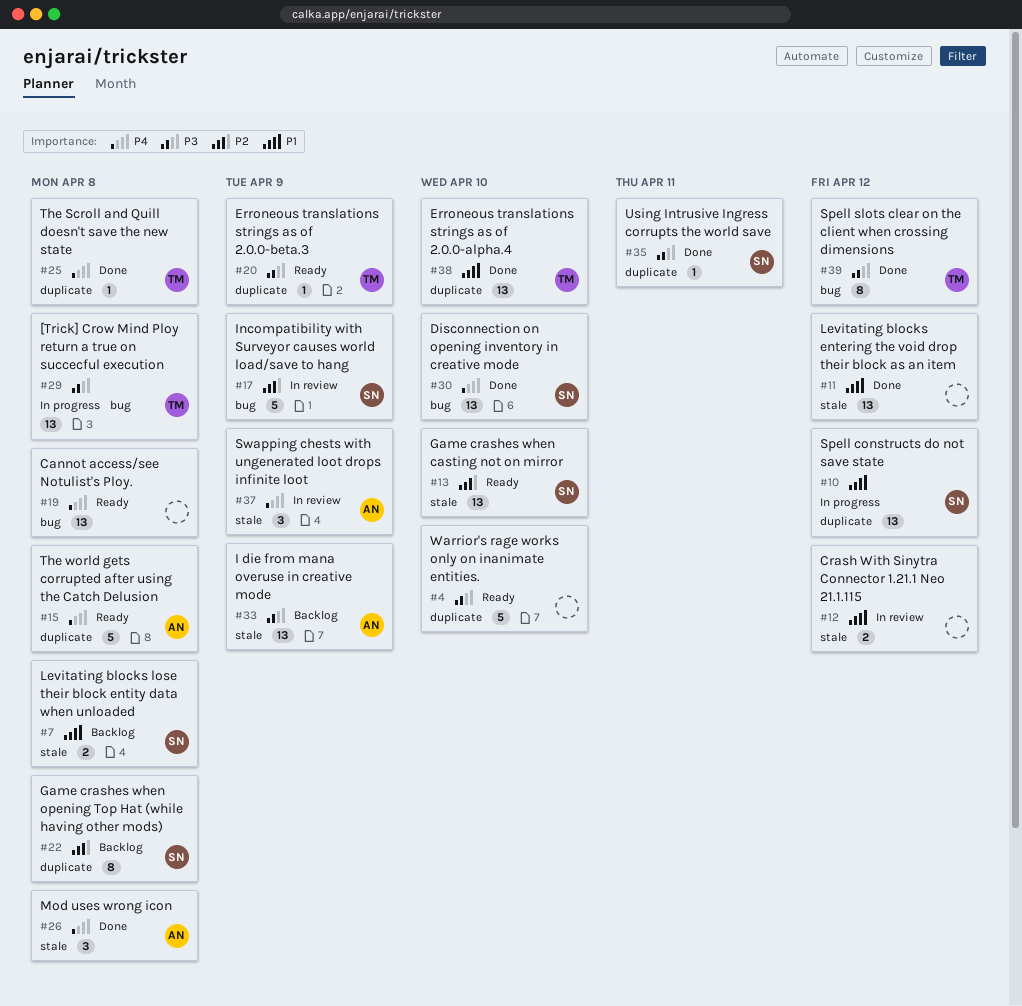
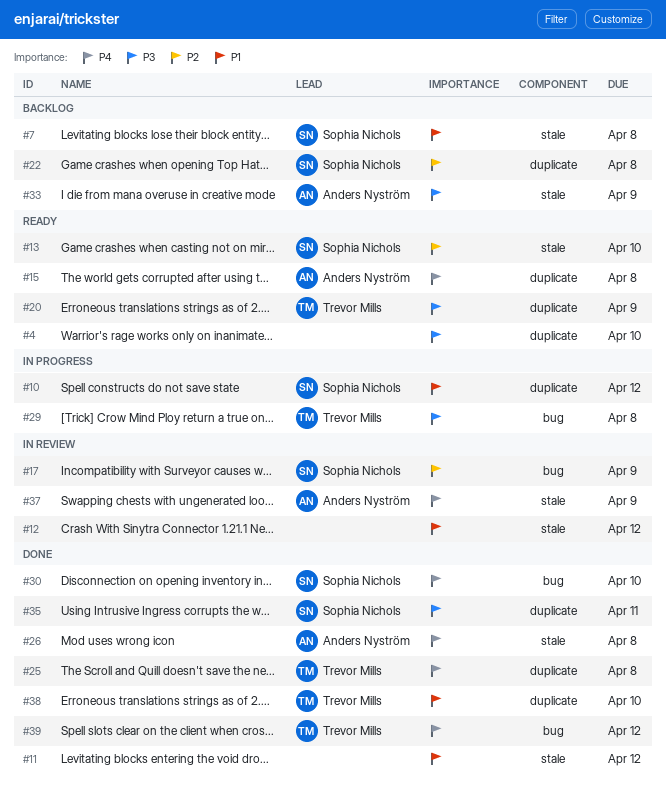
#19: present -> none
#39, priority: P3 -> P4

